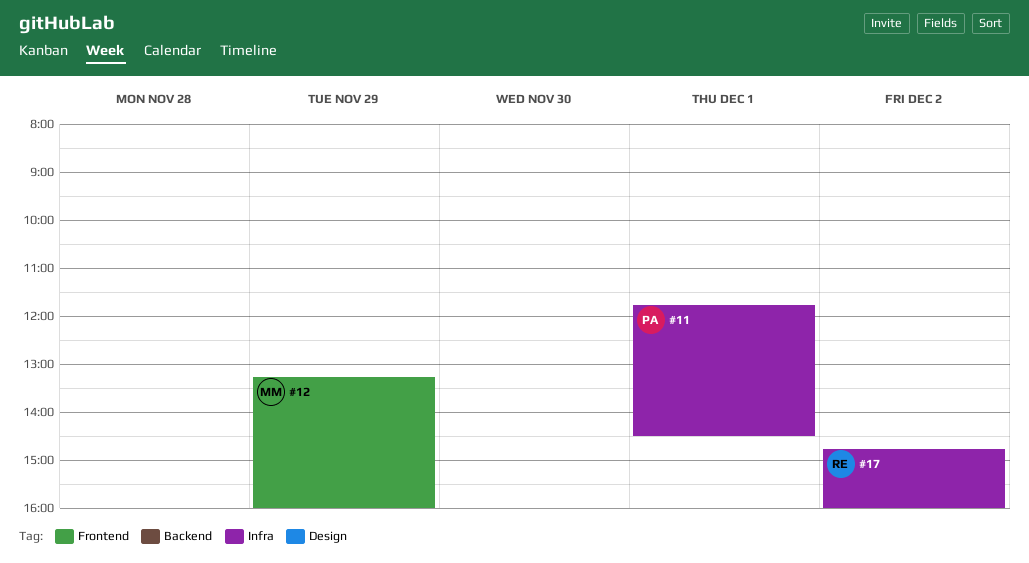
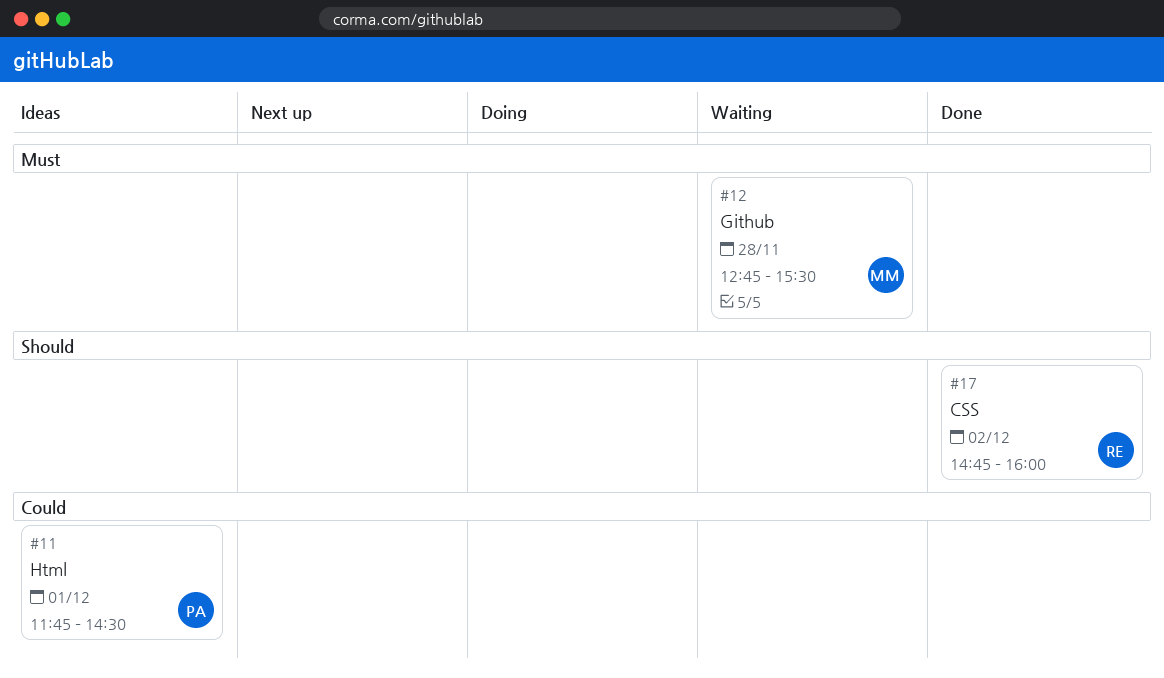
#12, day: Nov 29 -> Nov 28
#12, begins: 13:15 -> 12:45
#12, ends: 16:00 -> 15:30

